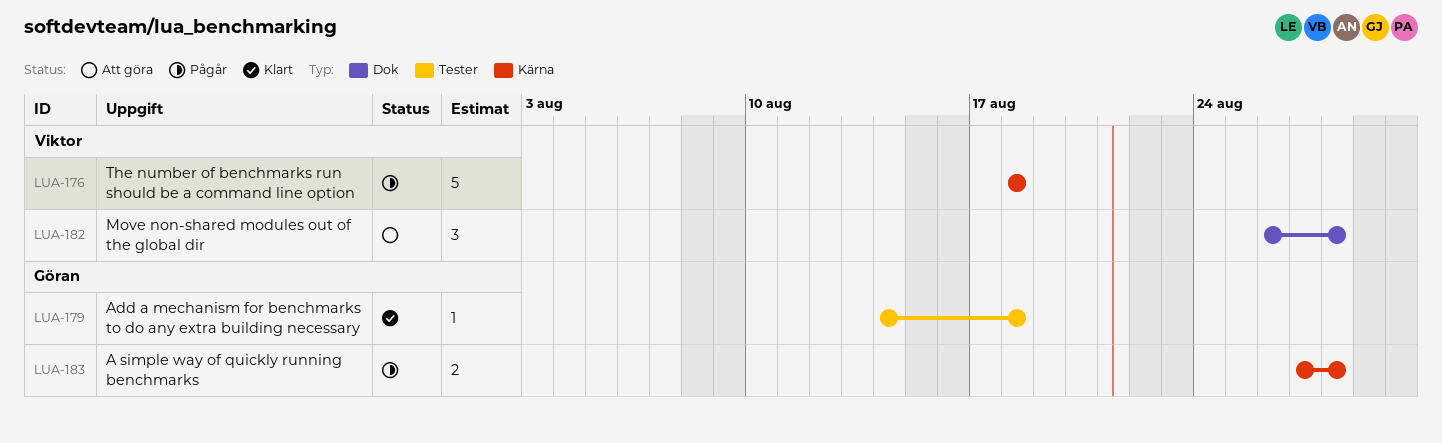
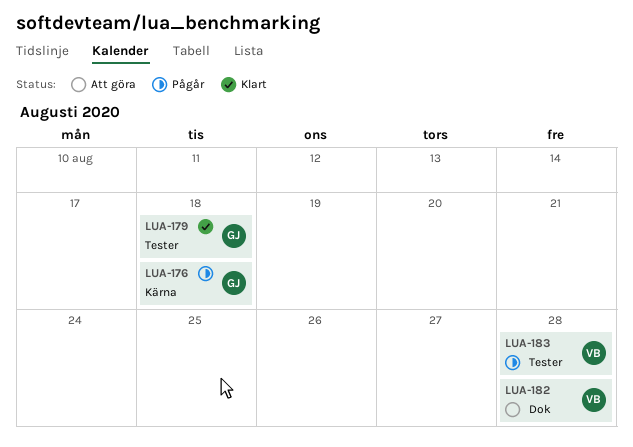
LUA-176, owner: Viktor -> Göran
LUA-183, owner: Göran -> Viktor
LUA-183, label: Kärna -> Tester

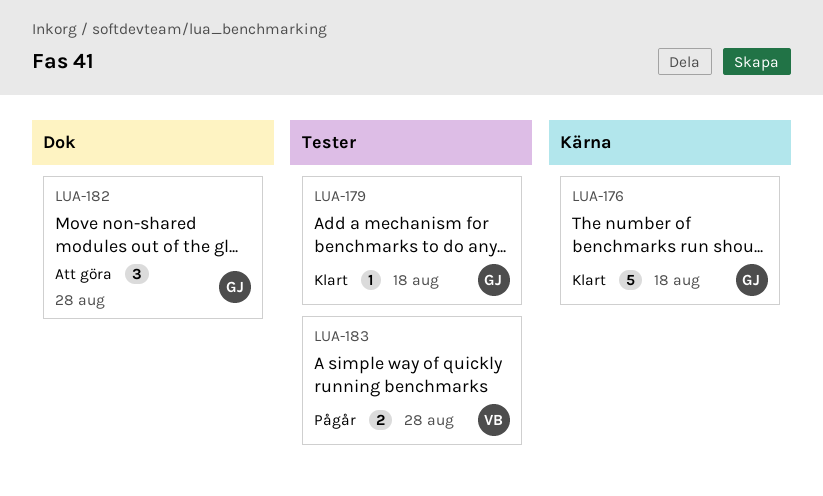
LUA-176, status: Pågår -> Klart
LUA-182, owner: VB -> GJ

